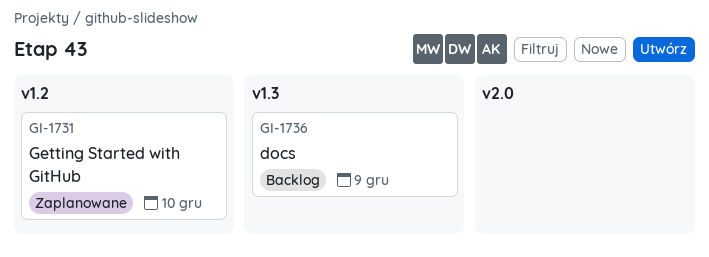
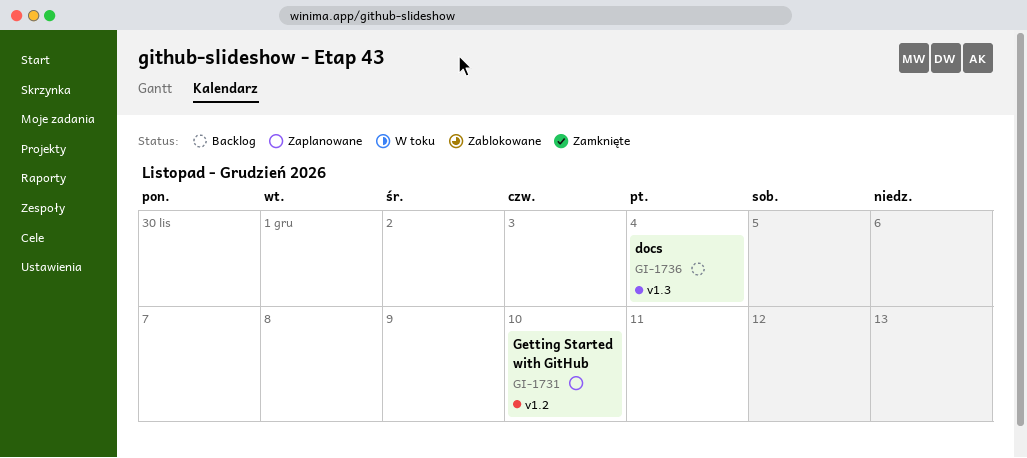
GI-1736, due: Dec 9 -> Dec 4

